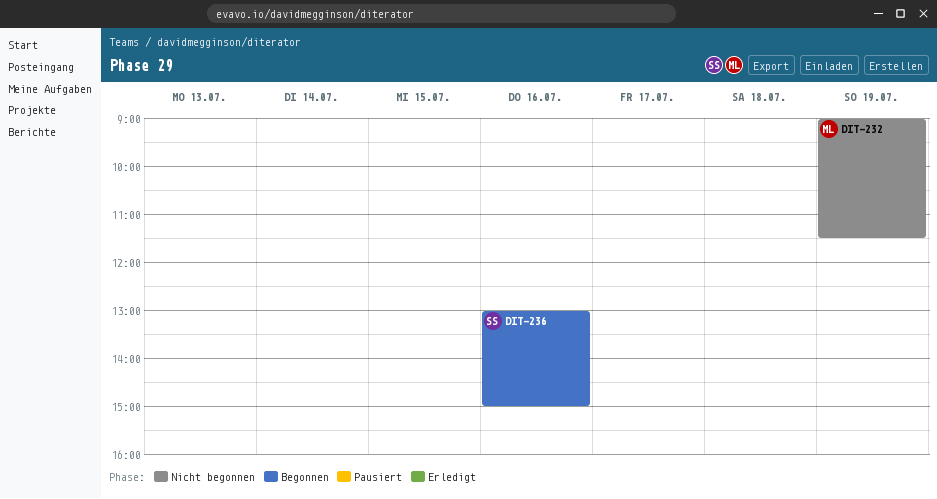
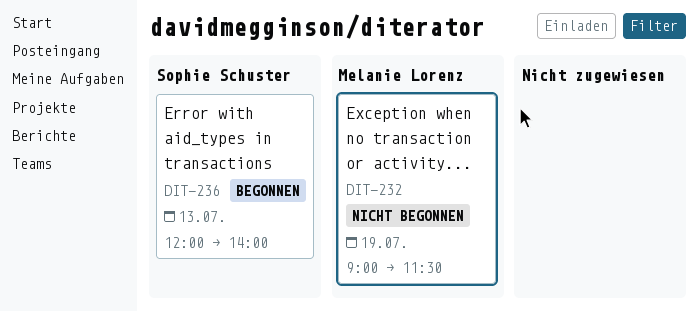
DIT-236, day: Jul 16 -> Jul 13
DIT-236, begins: 13:00 -> 12:00
DIT-236, ends: 15:00 -> 14:00

